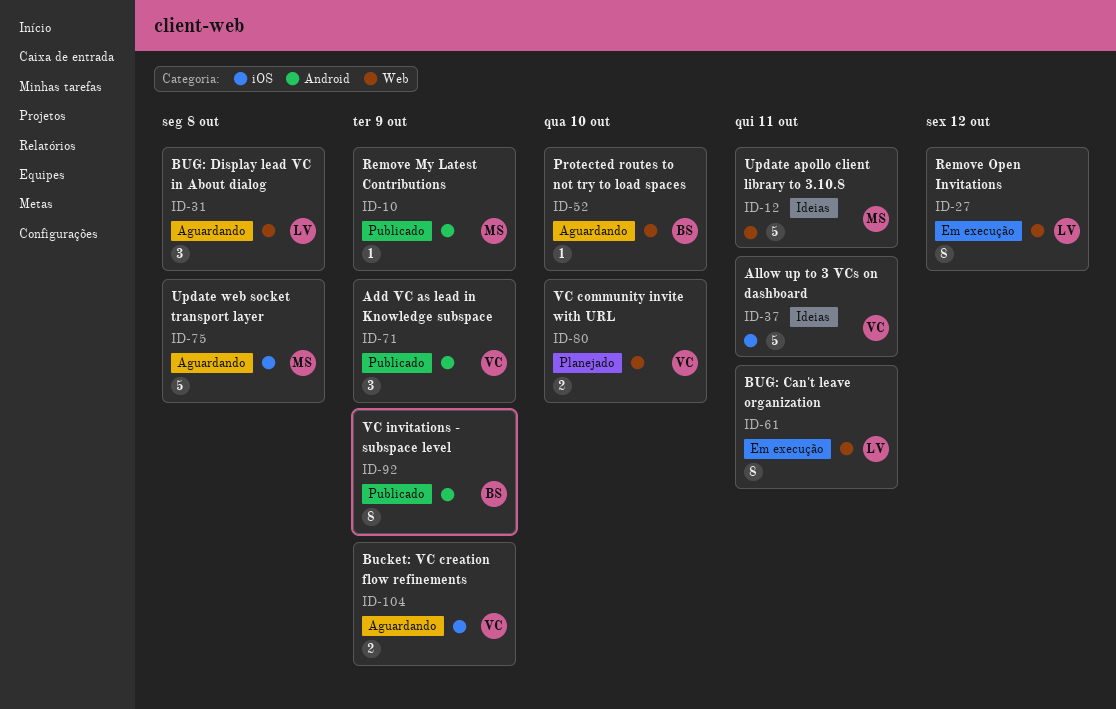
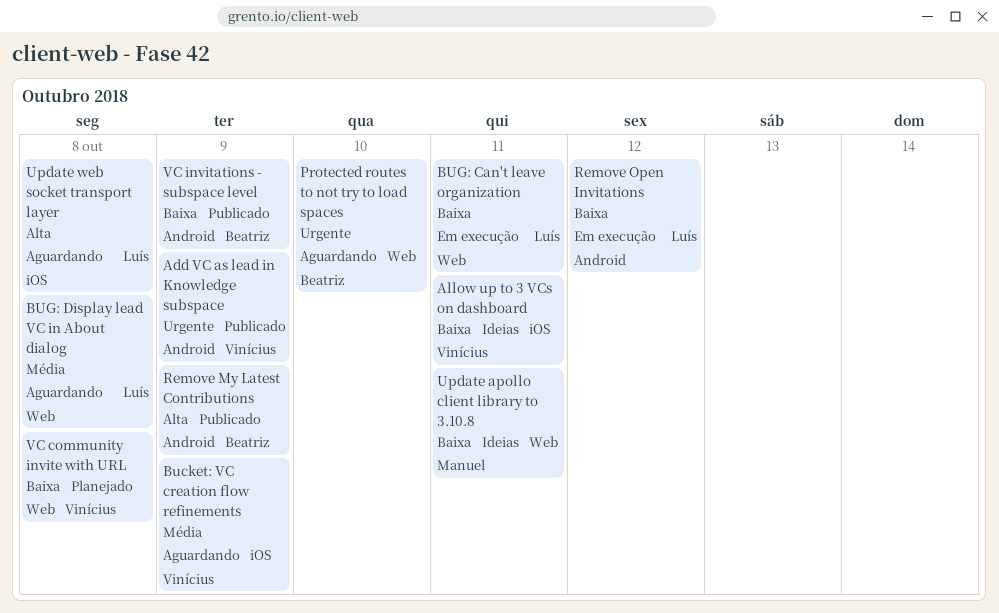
Remove My Latest Contributions, owner: Manuel -> Beatriz
Remove Open Invitations, label: Web -> Android
Update web socket transport layer, owner: Manuel -> Luís
VC community invite with URL, due: Oct 10 -> Oct 8

